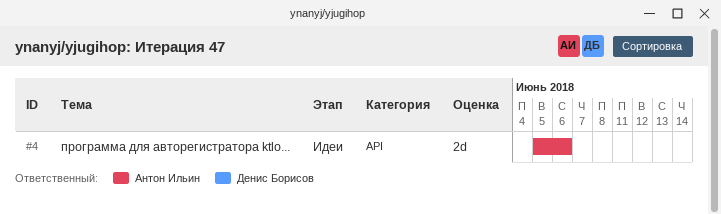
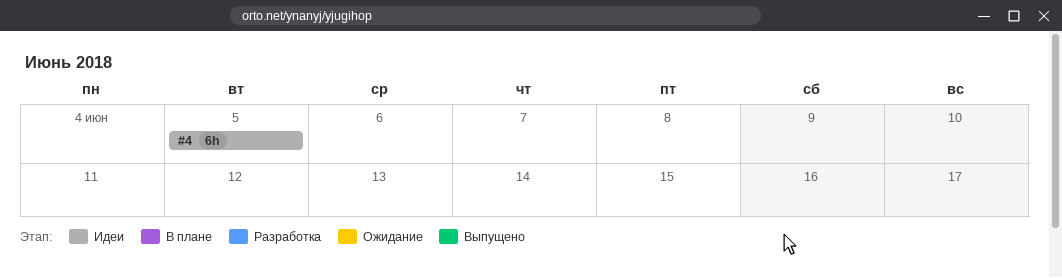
#4, estimate: 2d -> 6h
#4, due: Jun 6 -> Jun 5

